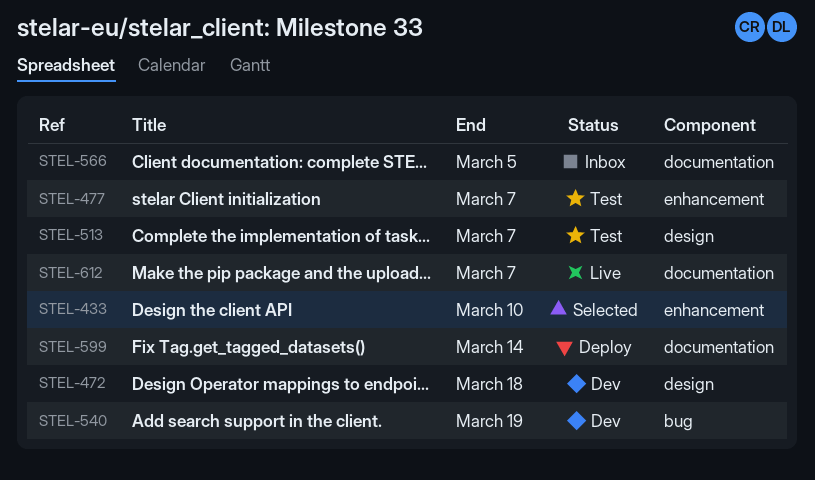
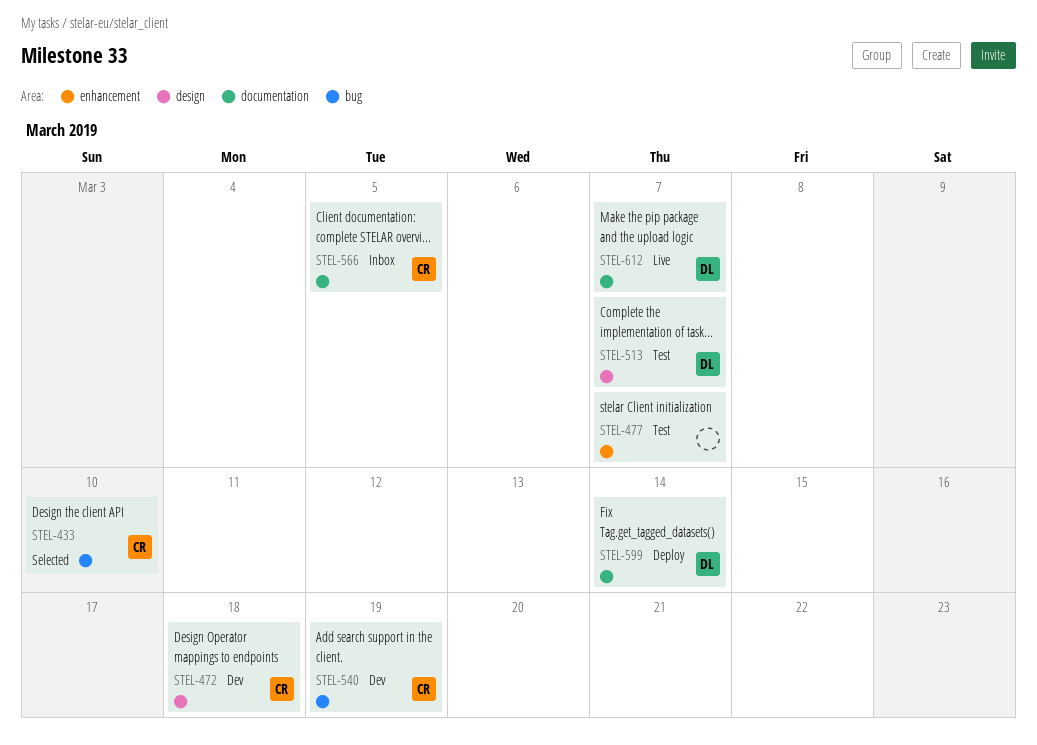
STEL-433, label: enhancement -> bug

